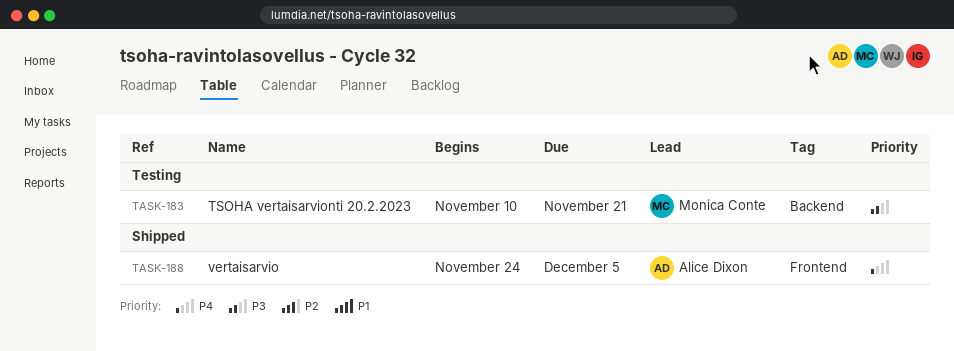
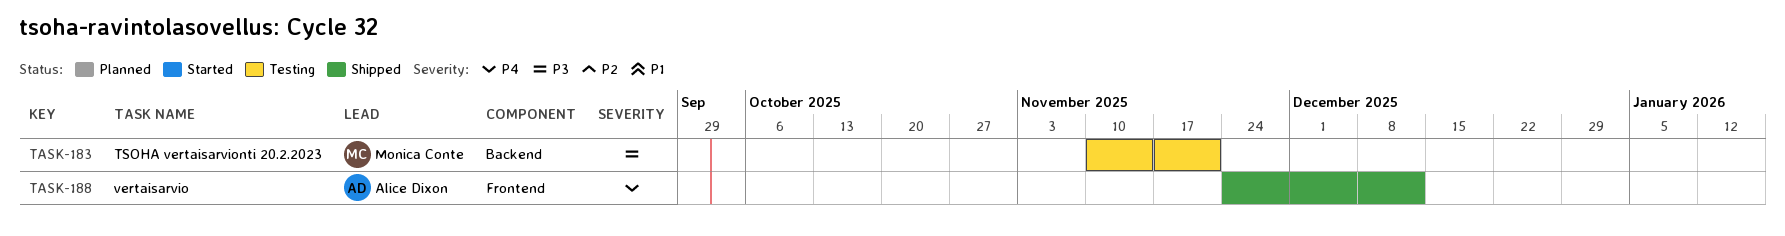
TASK-188, due: Dec 5 -> Dec 12

